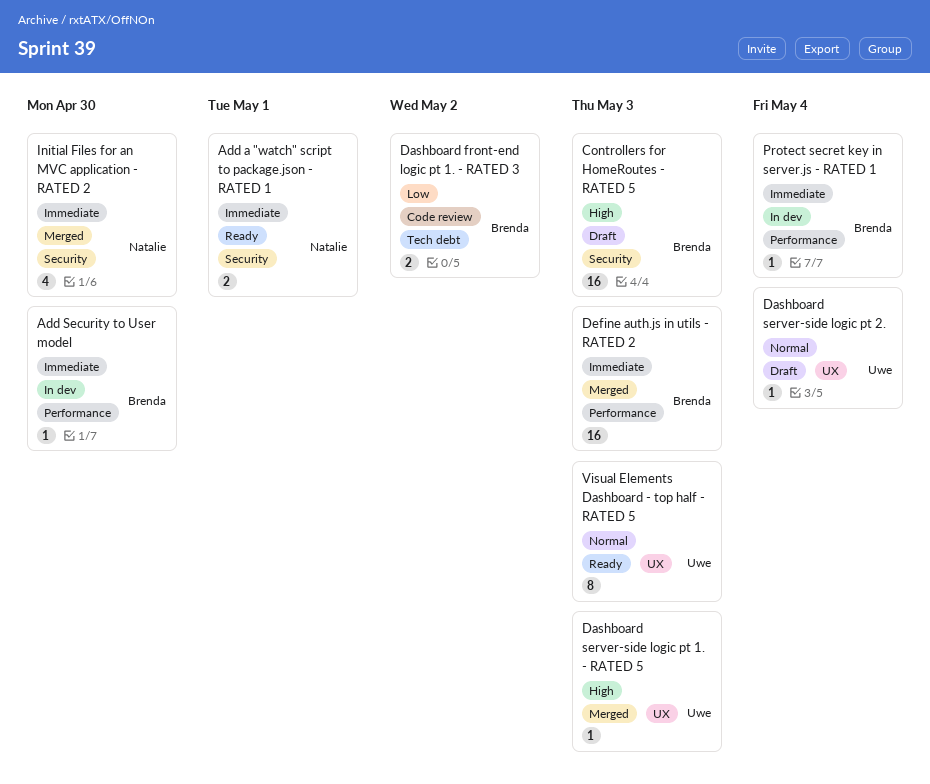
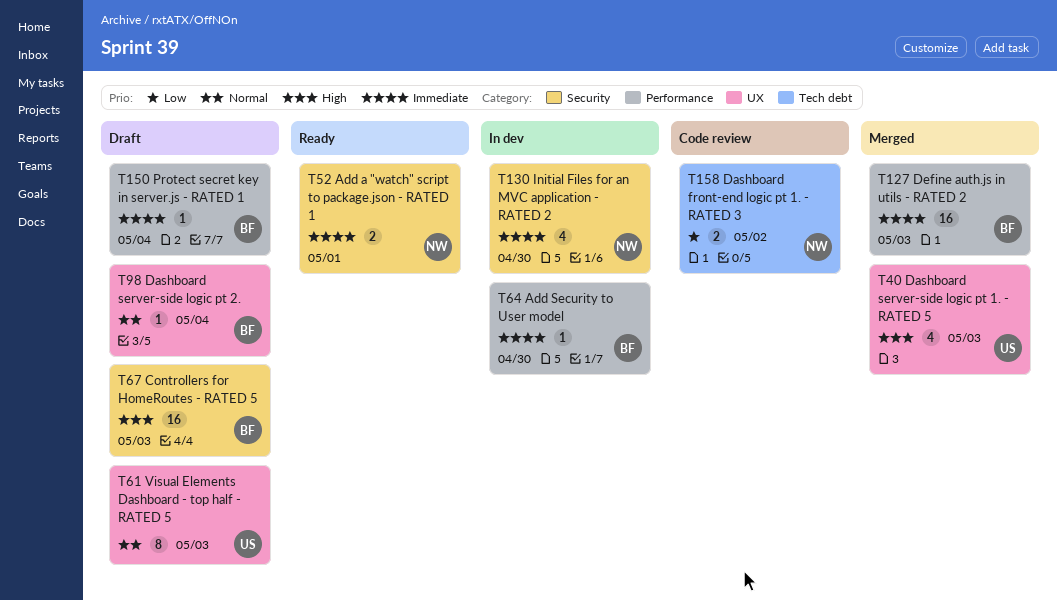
Dashboard front-end logic pt 1. - RATED 3, owner: Brenda -> Natalie
Dashboard server-side logic pt 1. - RATED 5, estimate: 1 -> 4
Dashboard server-side logic pt 2., owner: Uwe -> Brenda
Initial Files for an MVC application - RATED 2, status: Merged -> In dev
Protect secret key in server.js - RATED 1, status: In dev -> Draft
Visual Elements Dashboard - top half - RATED 5, status: Ready -> Draft

